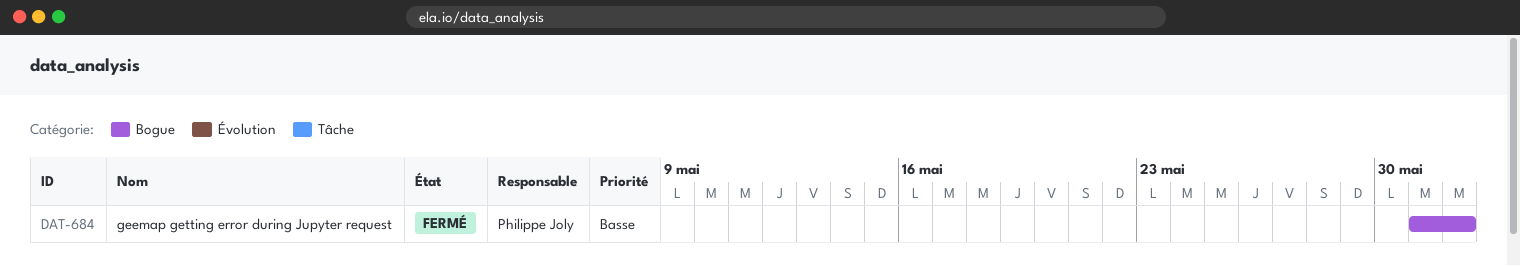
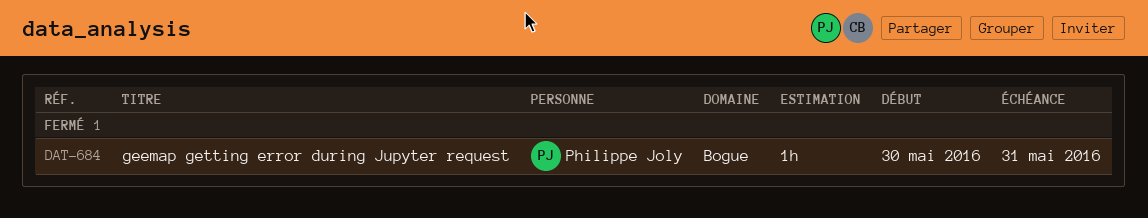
DAT-684, start: May 31 -> May 30
DAT-684, due: Jun 1 -> May 31

